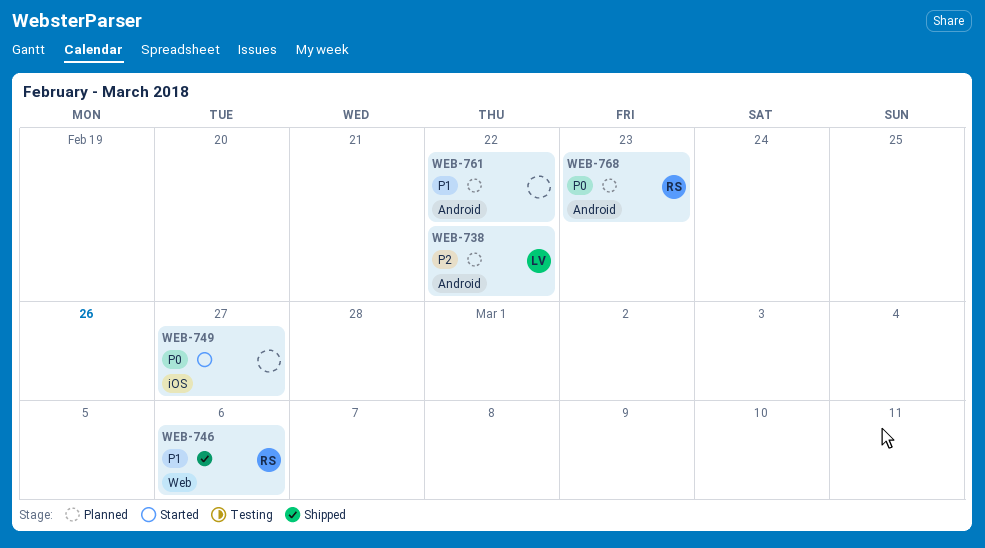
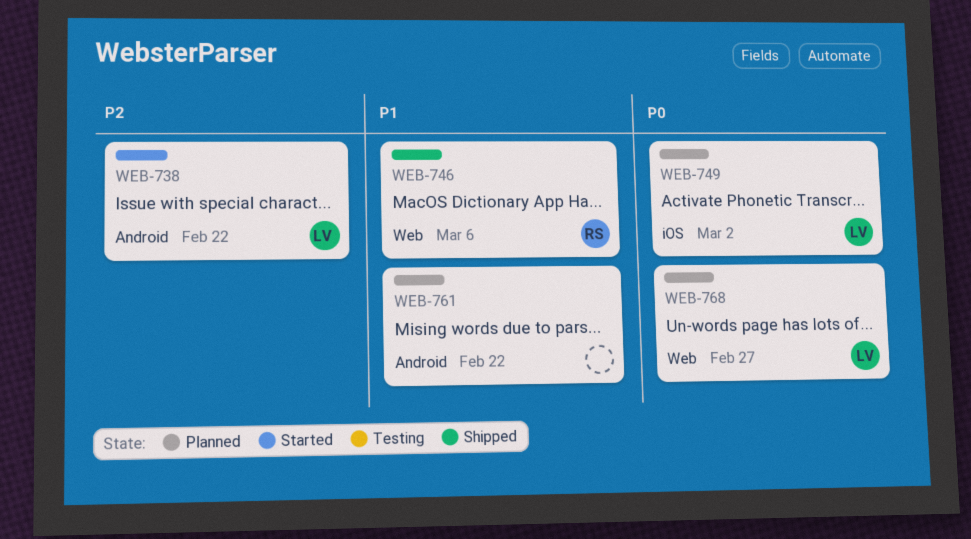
WEB-738, status: Planned -> Started
WEB-749, status: Started -> Planned
WEB-749, owner: none -> LV
WEB-749, due: Feb 27 -> Mar 2
WEB-768, owner: RS -> LV
WEB-768, label: Android -> Web
WEB-768, due: Feb 23 -> Feb 27

